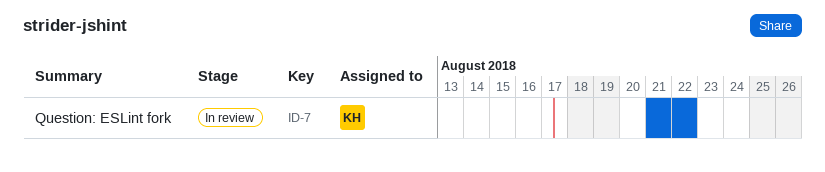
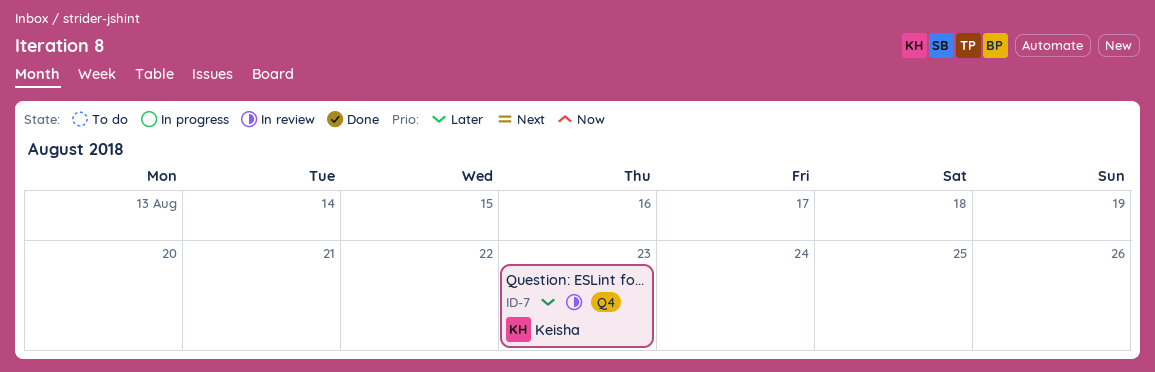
ID-7, due: Aug 22 -> Aug 23

